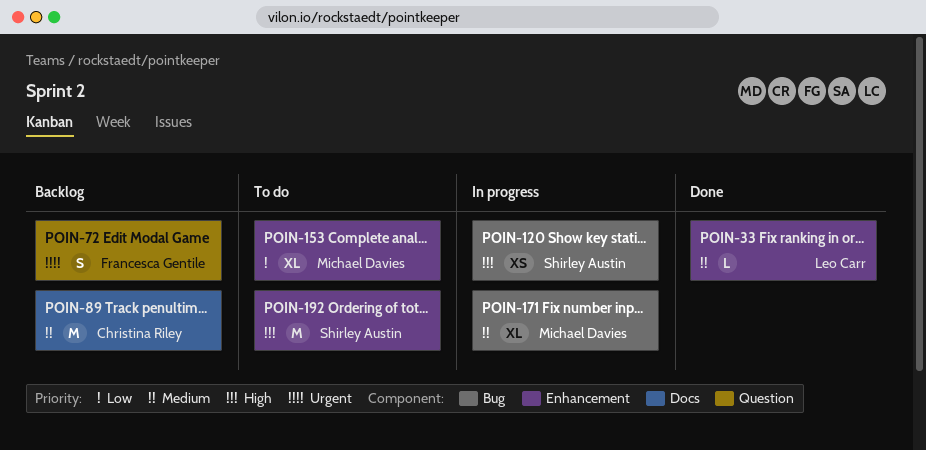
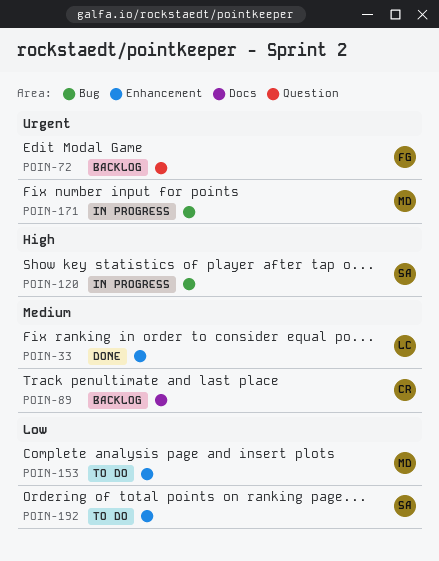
POIN-171, priority: Medium -> Urgent
POIN-192, priority: High -> Low

